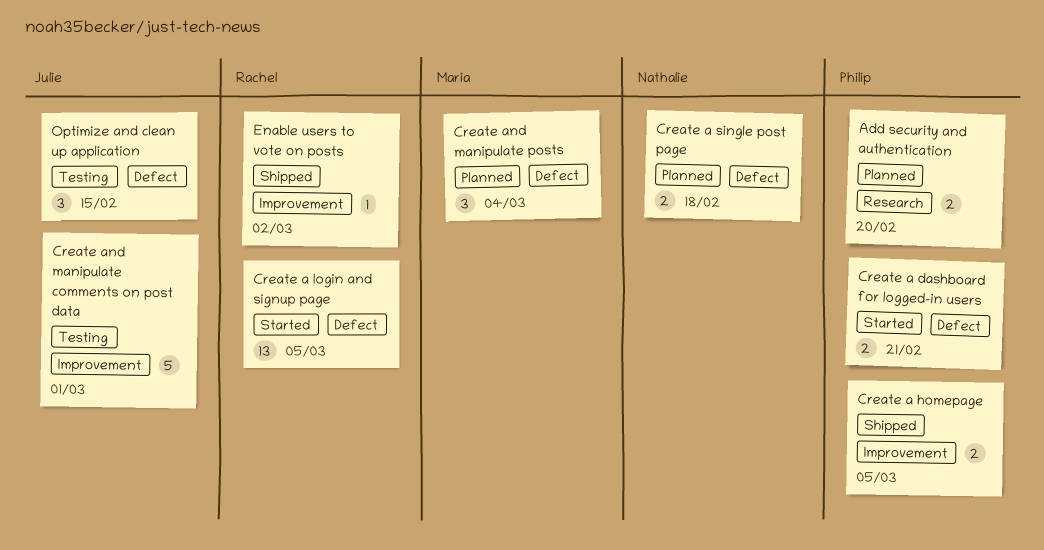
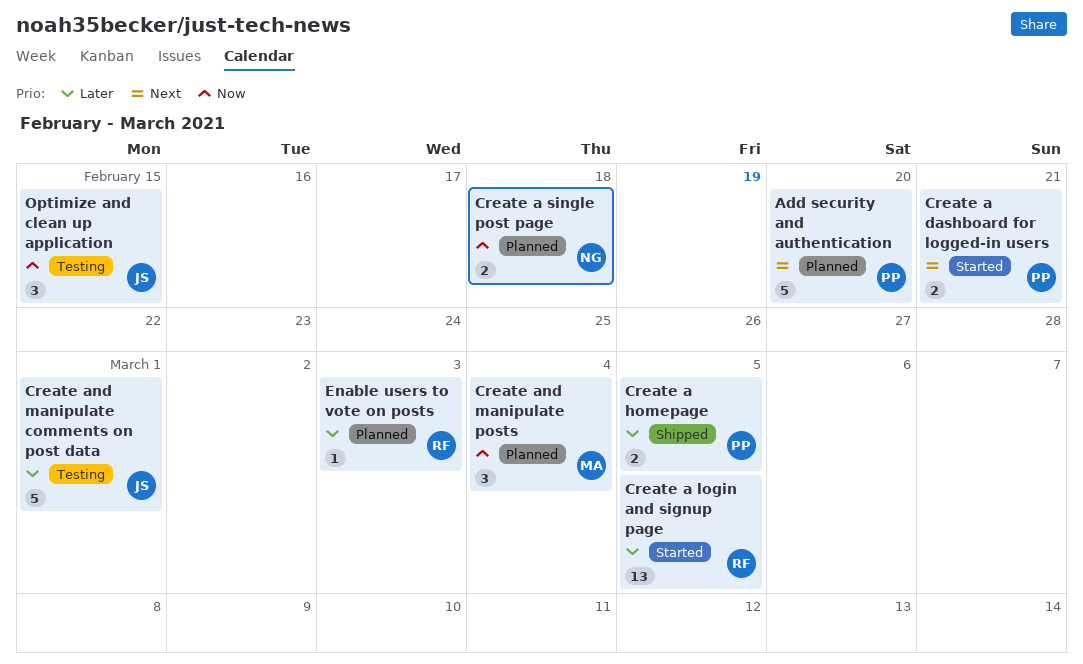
Add security and authentication, estimate: 2 -> 5
Enable users to vote on posts, status: Shipped -> Planned
Enable users to vote on posts, due: Mar 2 -> Mar 3

